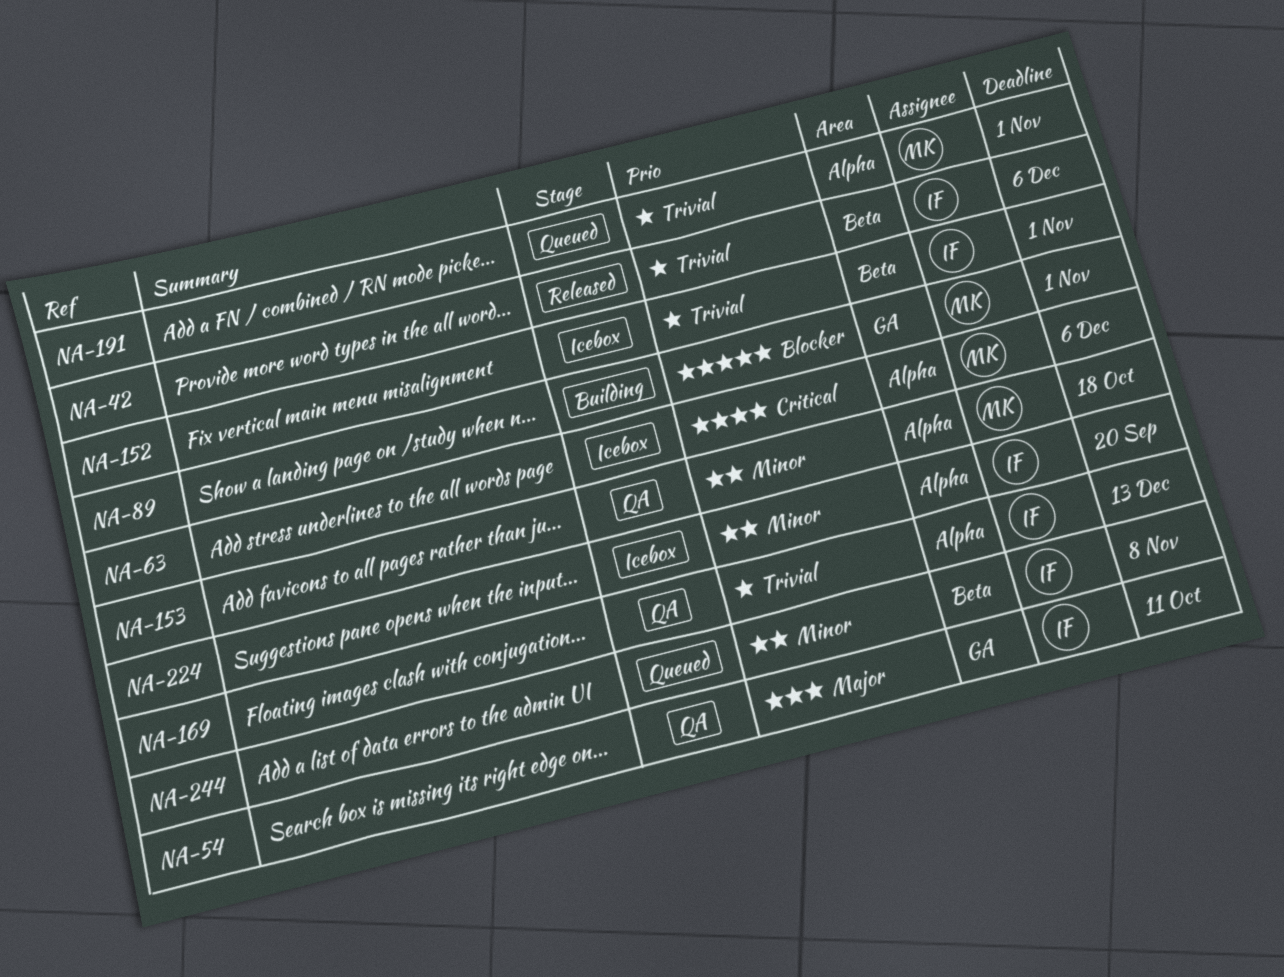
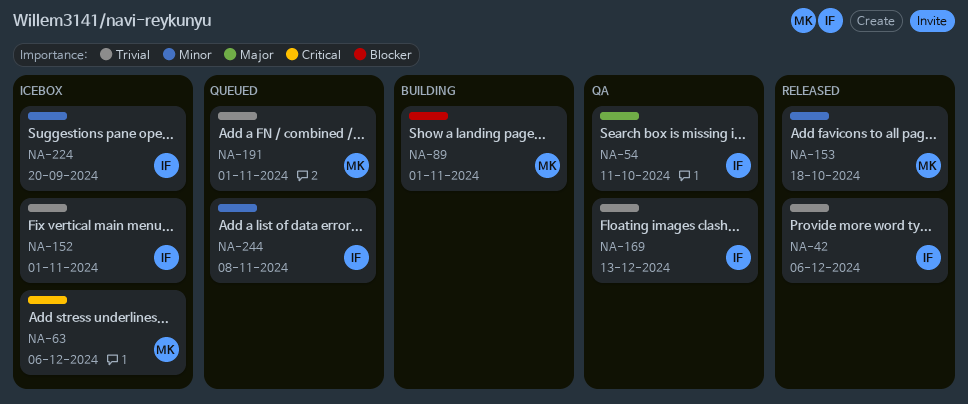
NA-153, status: QA -> Released

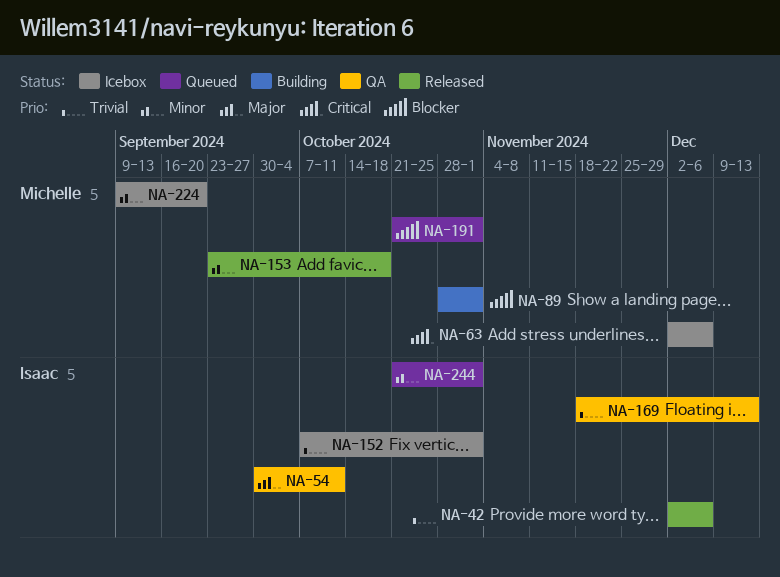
NA-191, priority: Trivial -> Blocker
NA-224, owner: Isaac -> Michelle
NA-244, due: Nov 8 -> Nov 1

